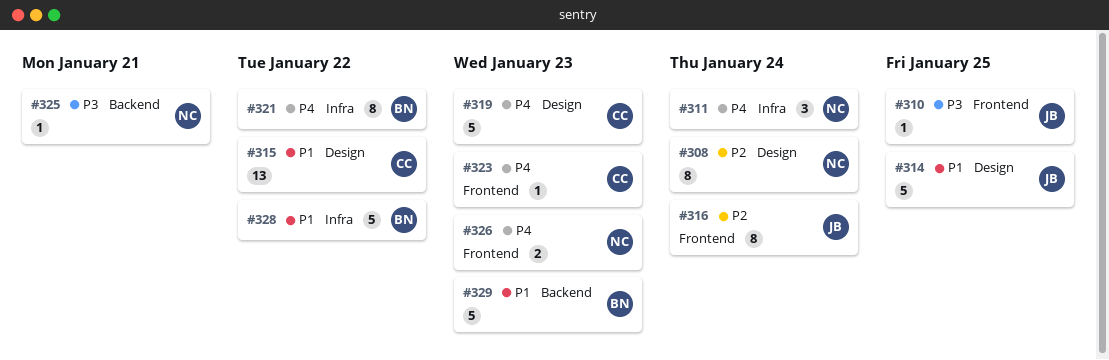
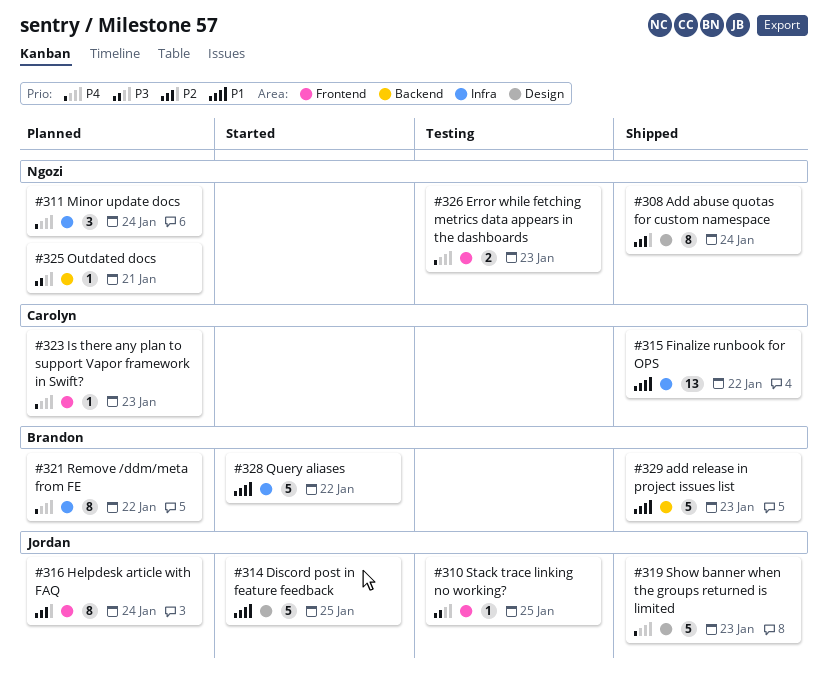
#315, label: Design -> Infra
#319, owner: Carolyn -> Jordan

